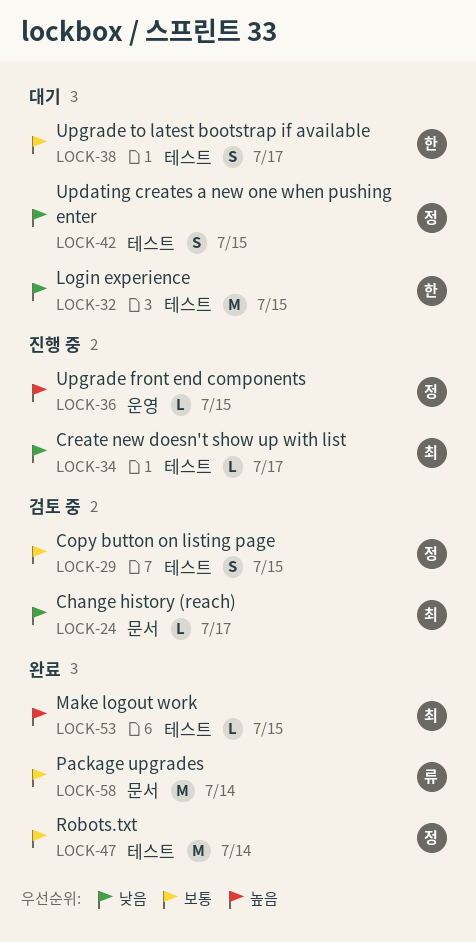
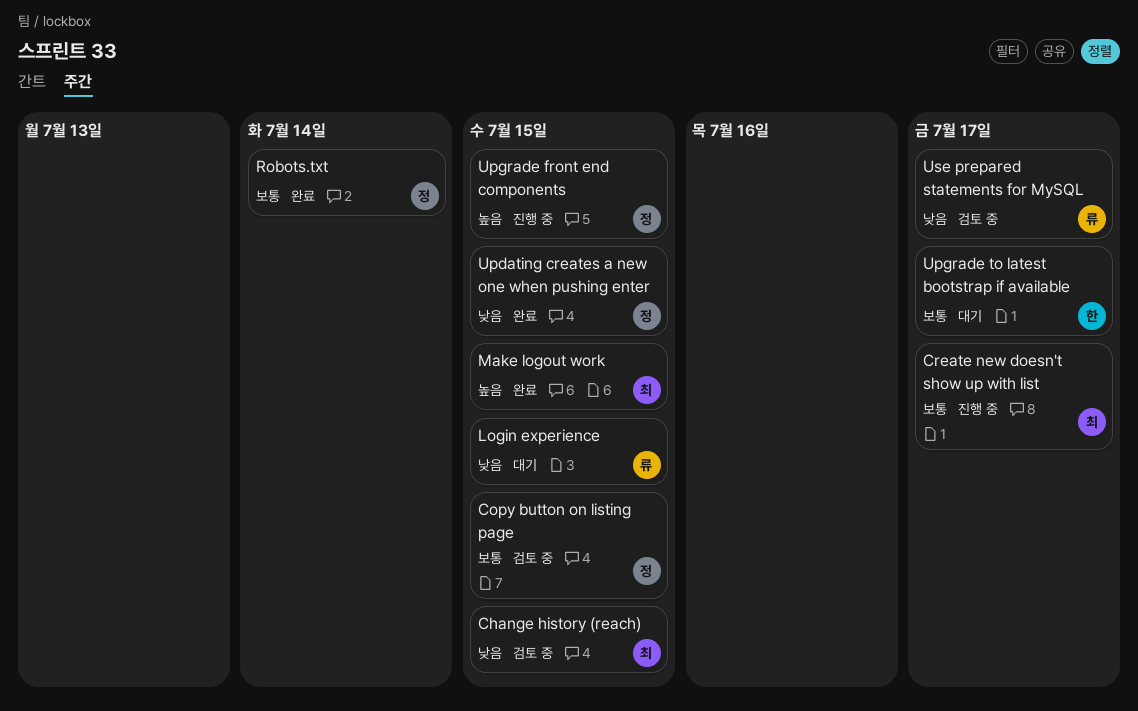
Change history (reach), due: Jul 17 -> Jul 15
Create new doesn't show up with list, priority: 낮음 -> 보통
Login experience, owner: 한 -> 류
Package upgrades: present -> none
Updating creates a new one when pushing enter, status: 대기 -> 완료
Use prepared statements for MySQL: none -> present

